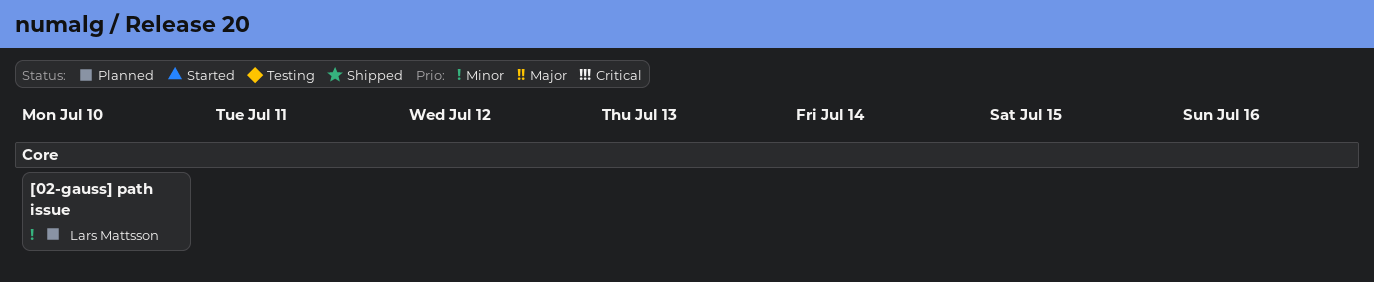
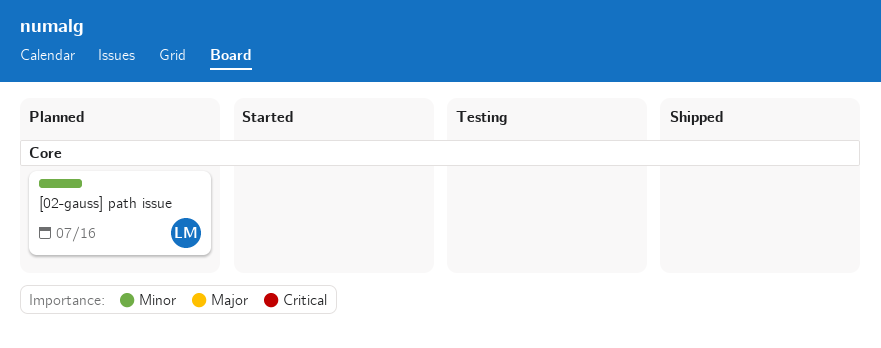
[02-gauss] path issue, due: Jul 10 -> Jul 16

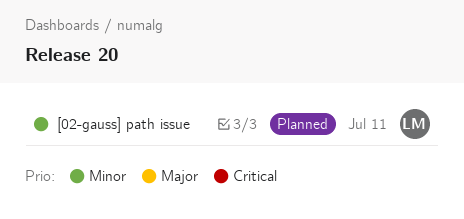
[02-gauss] path issue, due: Jul 16 -> Jul 11

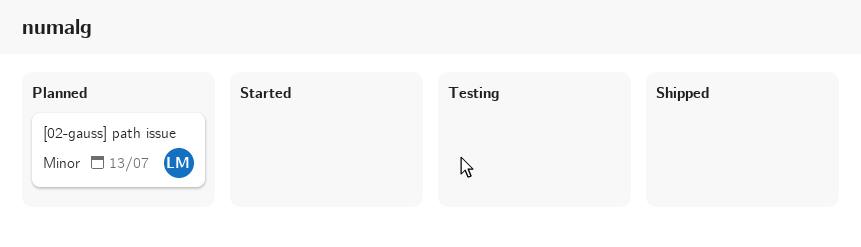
[02-gauss] path issue, due: Jul 11 -> Jul 13

